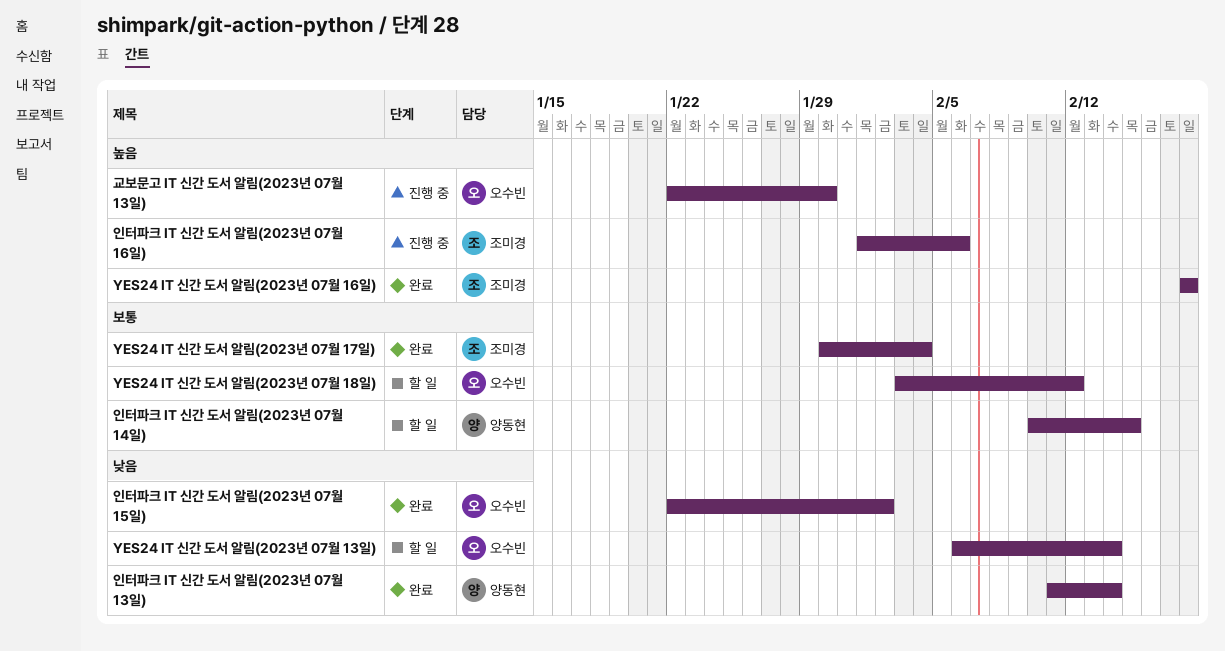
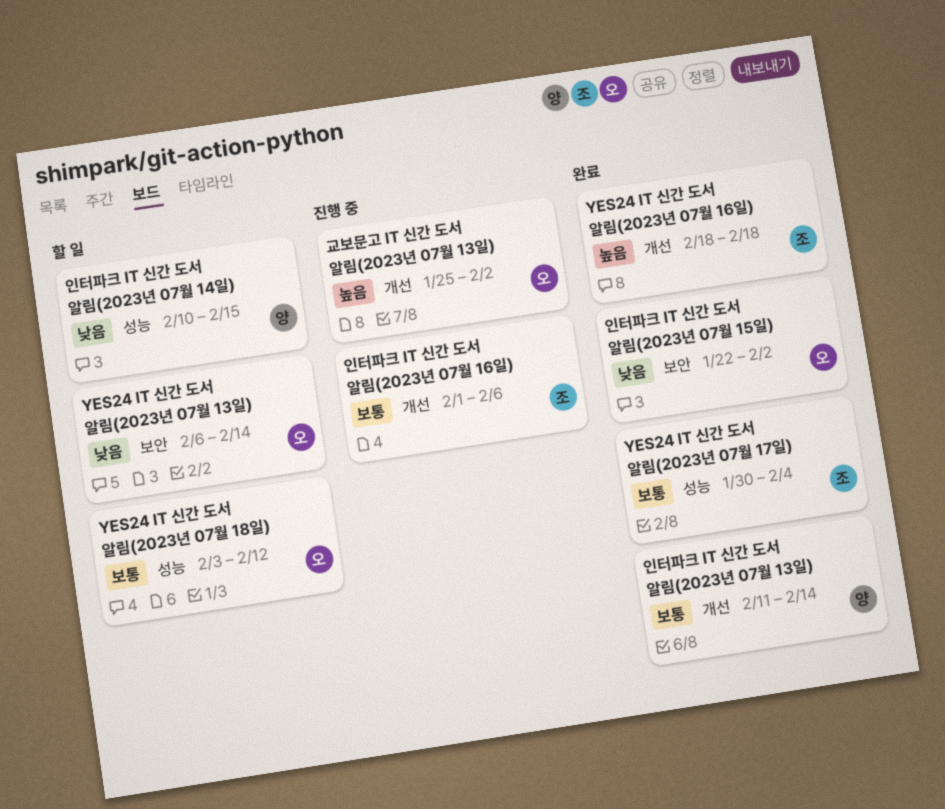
교보문고 IT 신간 도서 알림(2023년 07월 13일), start: Jan 22 -> Jan 25
교보문고 IT 신간 도서 알림(2023년 07월 13일), due: Jan 30 -> Feb 2
인터파크 IT 신간 도서 알림(2023년 07월 13일), priority: 낮음 -> 보통
인터파크 IT 신간 도서 알림(2023년 07월 14일), priority: 보통 -> 낮음
인터파크 IT 신간 도서 알림(2023년 07월 16일), priority: 높음 -> 보통

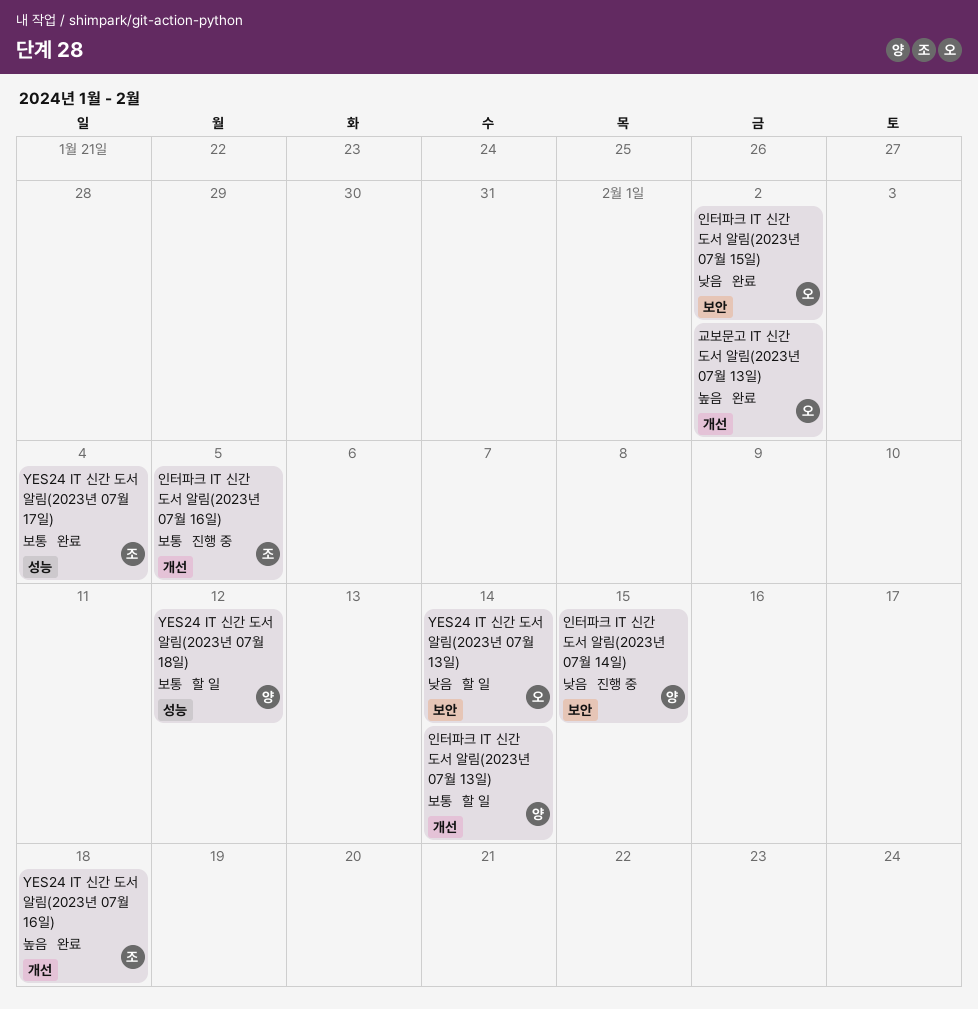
YES24 IT 신간 도서 알림(2023년 07월 18일), owner: 오 -> 양
교보문고 IT 신간 도서 알림(2023년 07월 13일), status: 진행 중 -> 완료
인터파크 IT 신간 도서 알림(2023년 07월 13일), status: 완료 -> 할 일
인터파크 IT 신간 도서 알림(2023년 07월 14일), status: 할 일 -> 진행 중
인터파크 IT 신간 도서 알림(2023년 07월 14일), label: 성능 -> 보안
인터파크 IT 신간 도서 알림(2023년 07월 16일), due: Feb 6 -> Feb 5

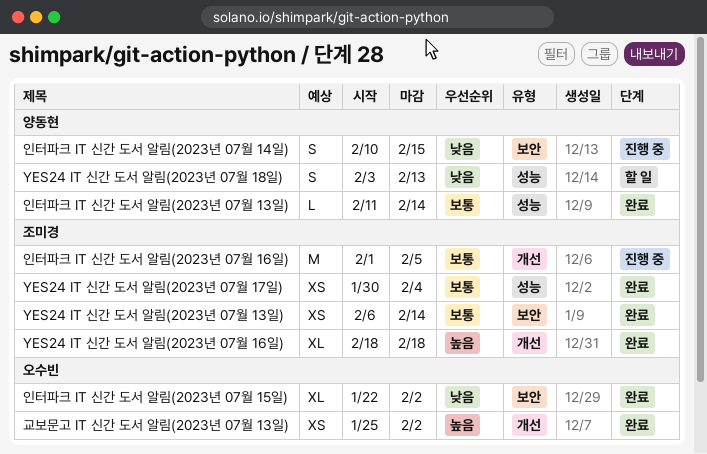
YES24 IT 신간 도서 알림(2023년 07월 13일), status: 할 일 -> 완료
YES24 IT 신간 도서 알림(2023년 07월 13일), owner: 오수빈 -> 조미경
YES24 IT 신간 도서 알림(2023년 07월 13일), priority: 낮음 -> 보통
YES24 IT 신간 도서 알림(2023년 07월 18일), priority: 보통 -> 낮음
YES24 IT 신간 도서 알림(2023년 07월 18일), due: Feb 12 -> Feb 13
인터파크 IT 신간 도서 알림(2023년 07월 13일), status: 할 일 -> 완료
인터파크 IT 신간 도서 알림(2023년 07월 13일), label: 개선 -> 성능

